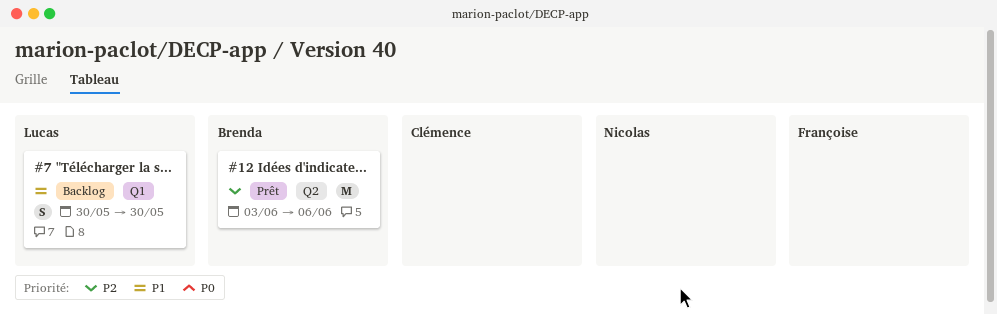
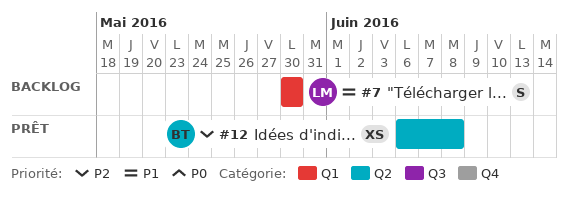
#12, estimate: M -> XS
#12, start: Jun 3 -> Jun 6
#12, due: Jun 6 -> Jun 8

